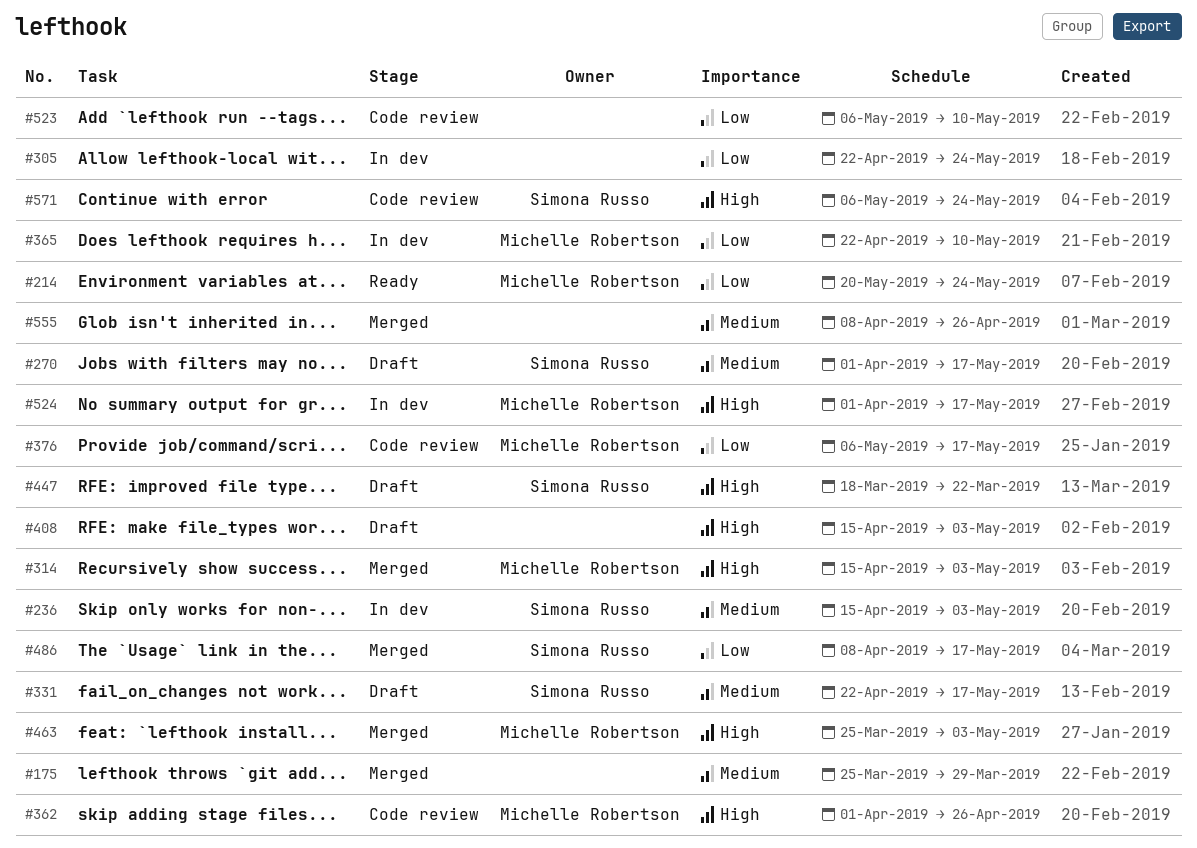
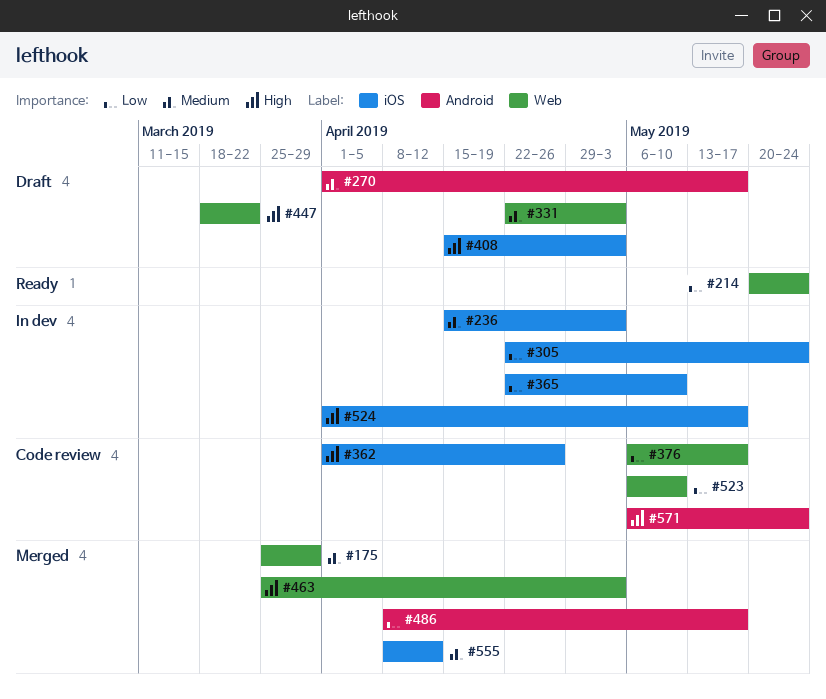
#314: present -> none
#331, due: May 17 -> May 3
#555, due: Apr 26 -> Apr 12

